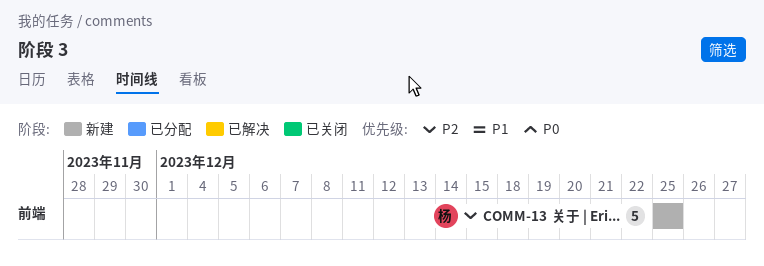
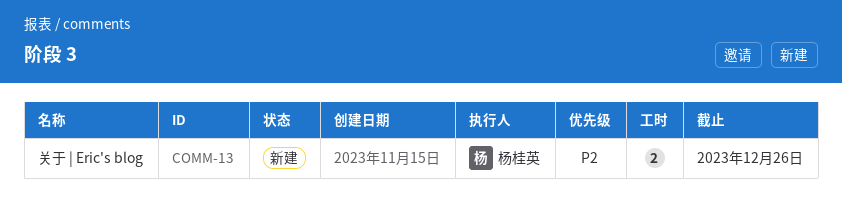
COMM-13, estimate: 5 -> 2
COMM-13, due: Dec 25 -> Dec 26

